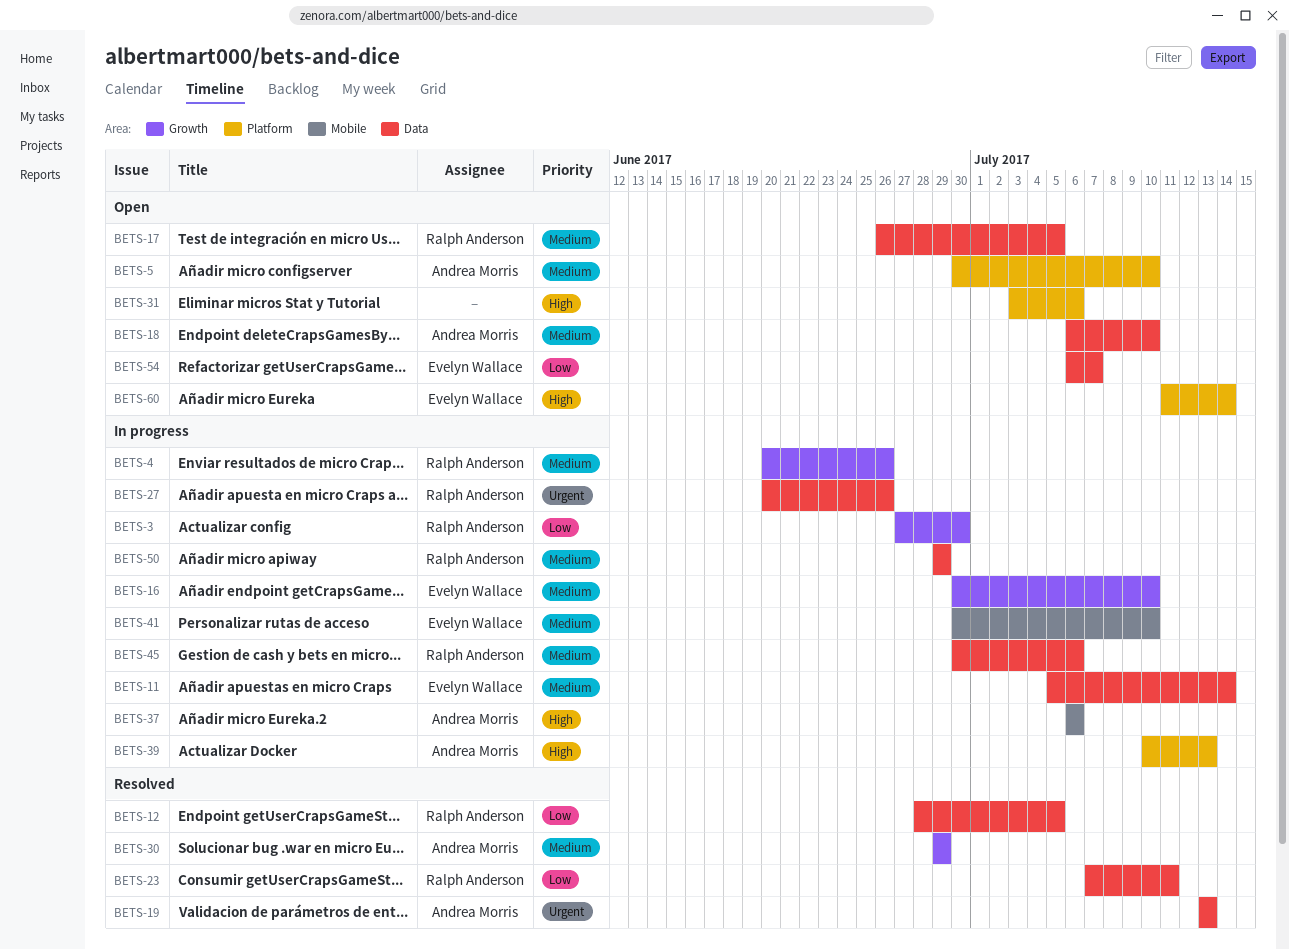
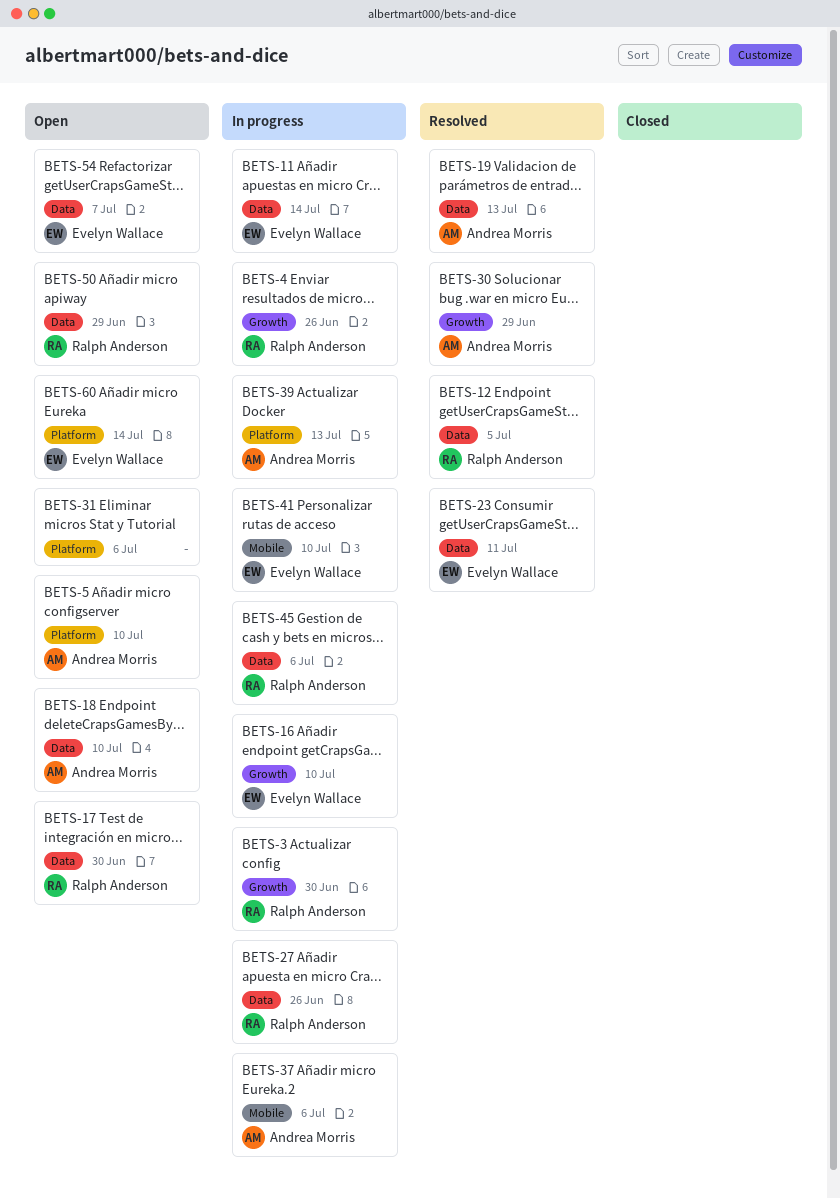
BETS-17, due: Jul 5 -> Jun 30
BETS-23, owner: Ralph Anderson -> Evelyn Wallace
BETS-50, status: In progress -> Open

